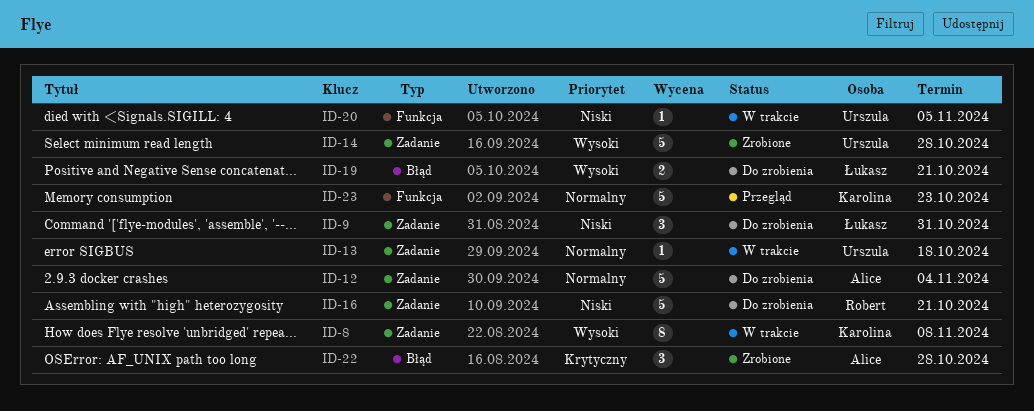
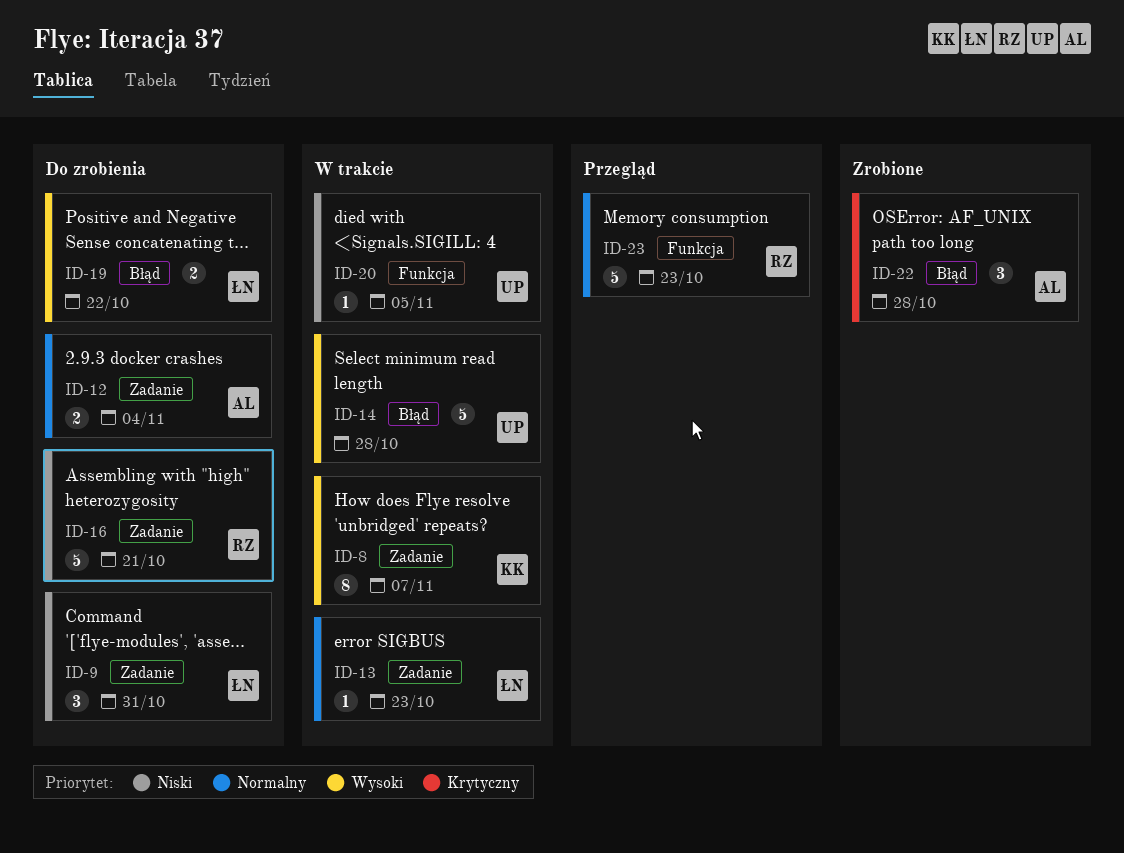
ID-8, due: Nov 8 -> Nov 7
ID-12, estimate: 5 -> 2
ID-13, owner: Urszula -> Łukasz
ID-13, due: Oct 18 -> Oct 23
ID-14, status: Zrobione -> W trakcie
ID-14, label: Zadanie -> Błąd
ID-19, due: Oct 21 -> Oct 22
ID-23, owner: Karolina -> Robert

